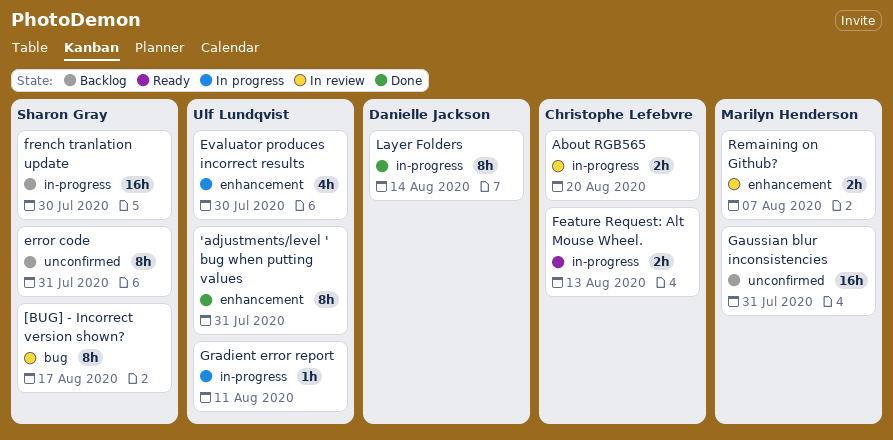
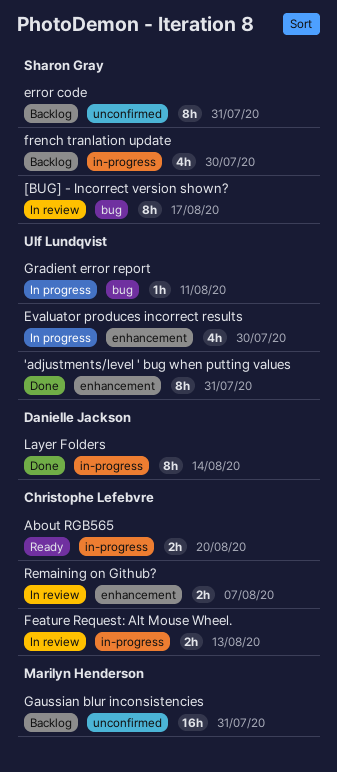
About RGB565, status: In review -> Ready
Feature Request: Alt Mouse Wheel., status: Ready -> In review
french tranlation update, estimate: 16h -> 4h
Gradient error report, label: in-progress -> bug
Remaining on Github?, owner: Marilyn Henderson -> Christophe Lefebvre

